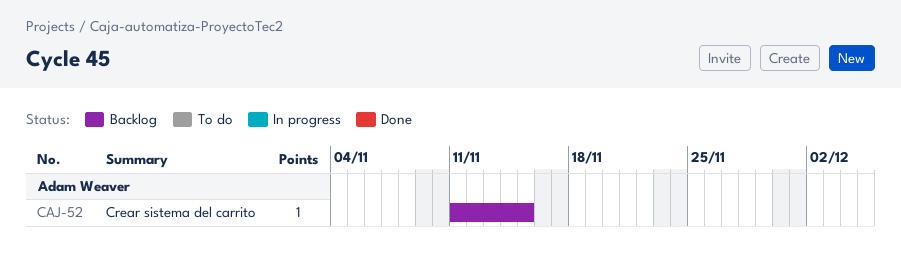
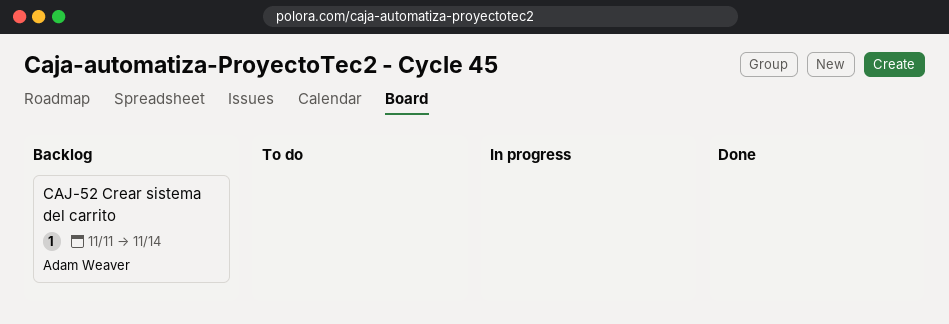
CAJ-52, due: Nov 15 -> Nov 14

